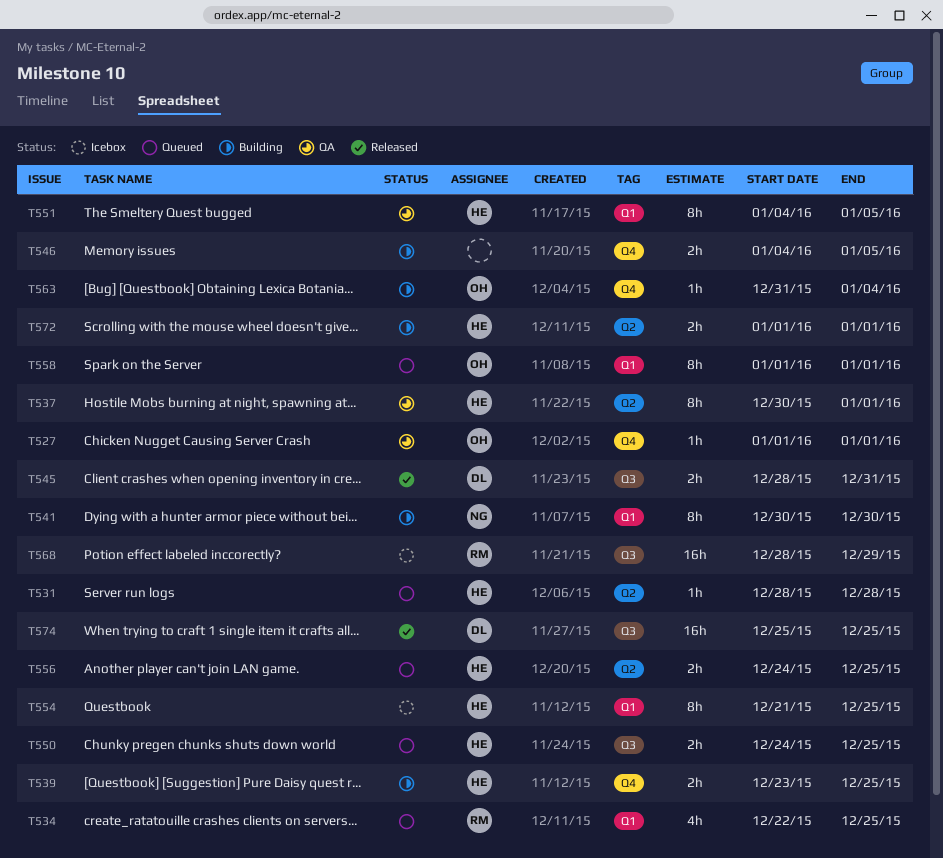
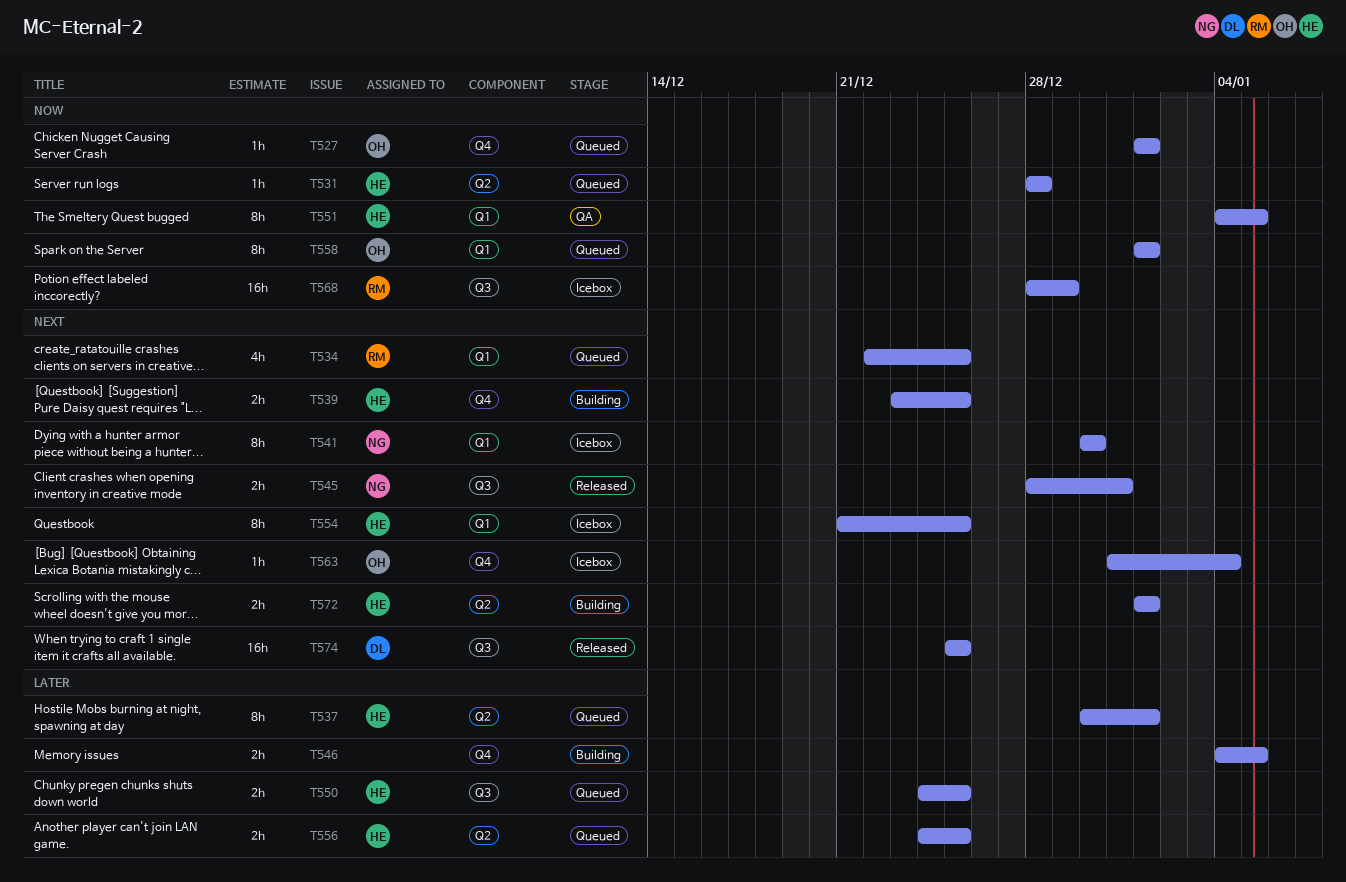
T527, status: QA -> Queued
T537, status: QA -> Queued
T541, status: Building -> Icebox
T545, owner: DL -> NG
T563, status: Building -> Icebox

